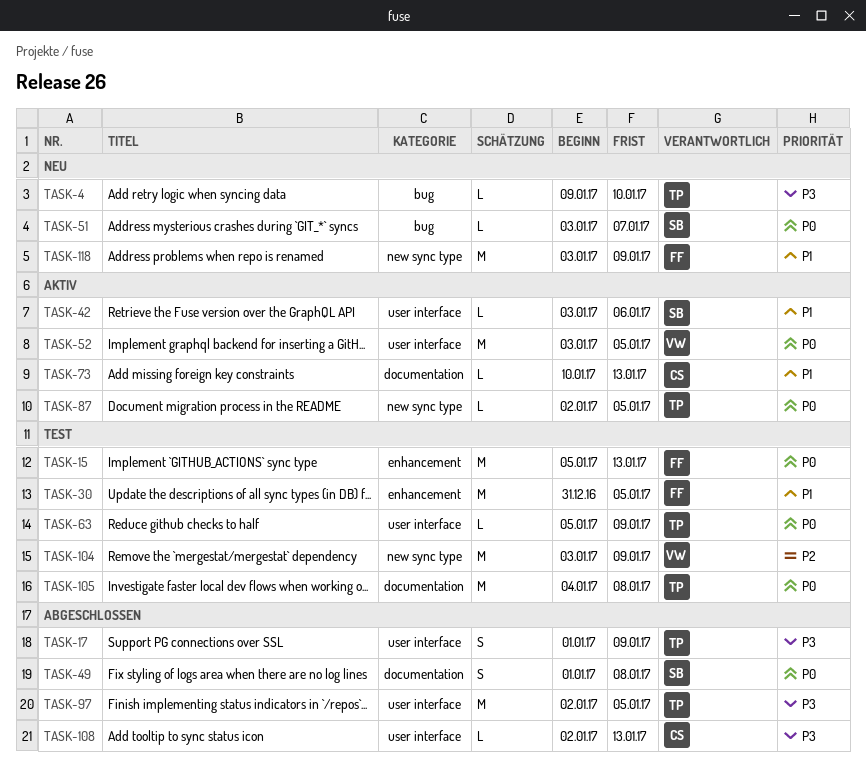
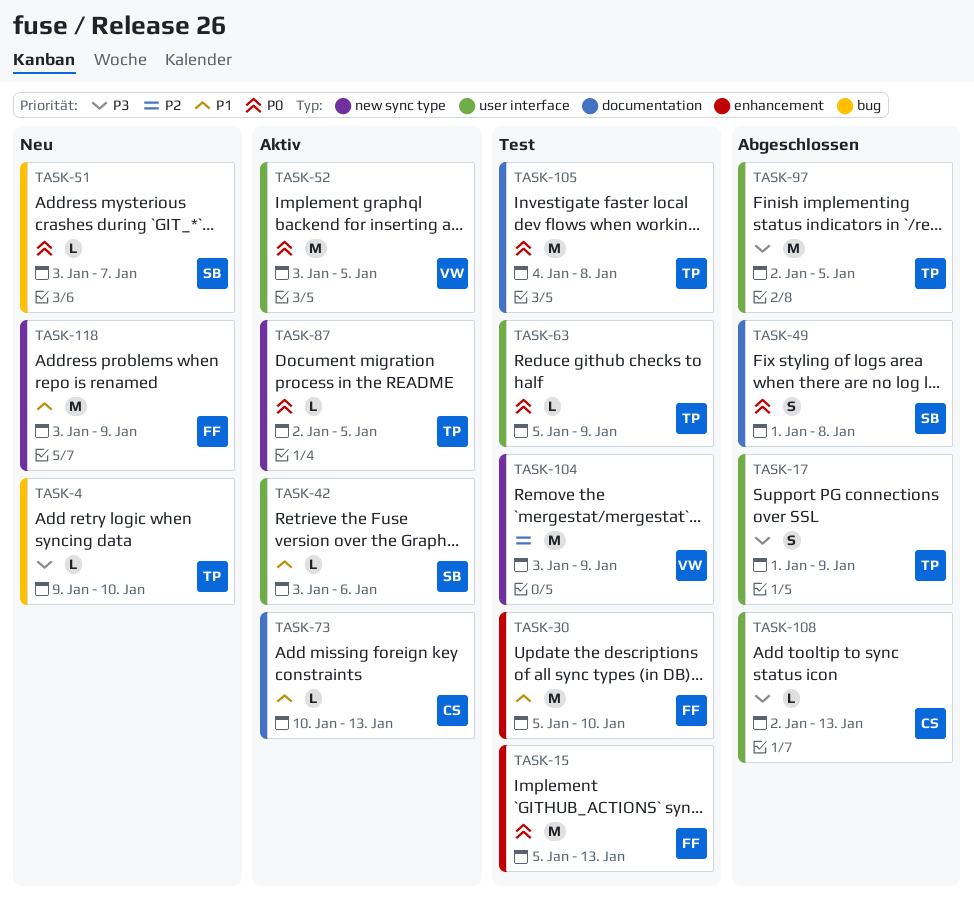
TASK-30, start: Dec 31 -> Jan 5
TASK-30, due: Jan 5 -> Jan 10

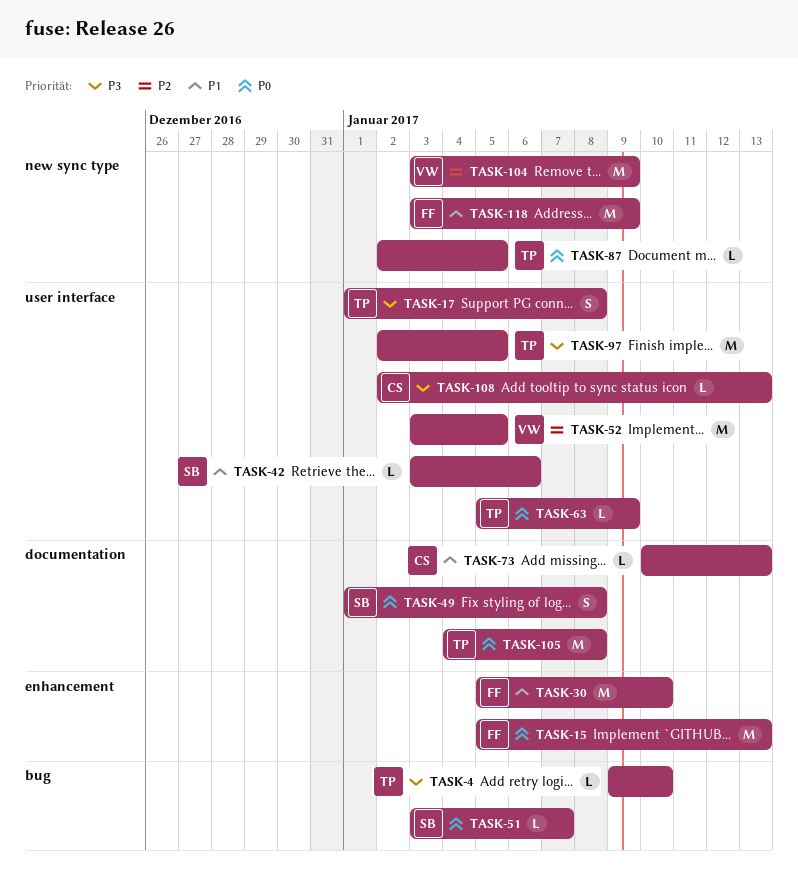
TASK-17, due: Jan 9 -> Jan 8
TASK-52, priority: P0 -> P2

